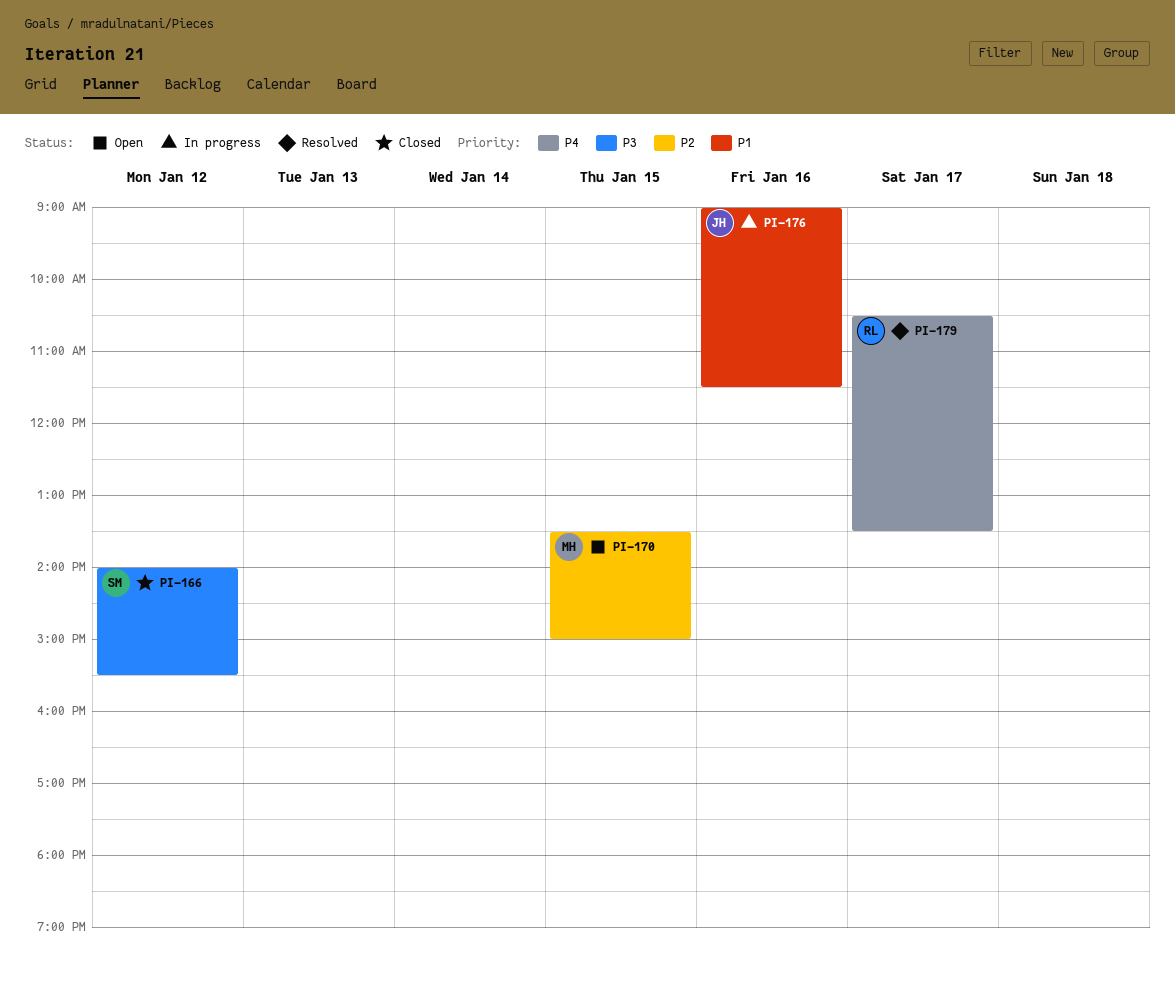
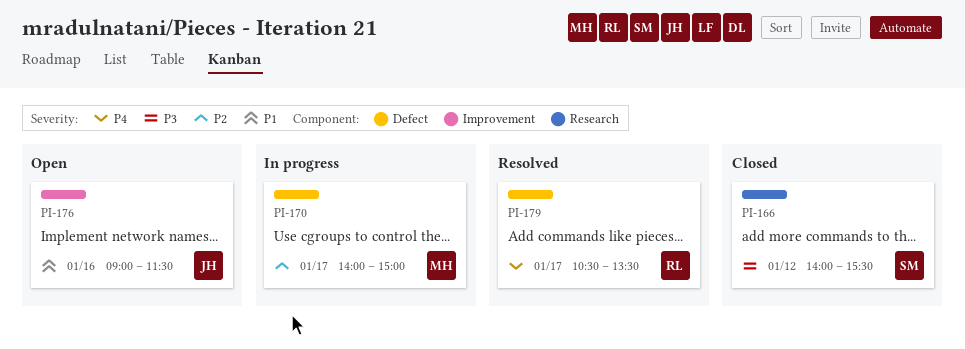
PI-170, status: Open -> In progress
PI-170, day: Jan 15 -> Jan 17
PI-170, begins: 13:30 -> 14:00
PI-176, status: In progress -> Open

